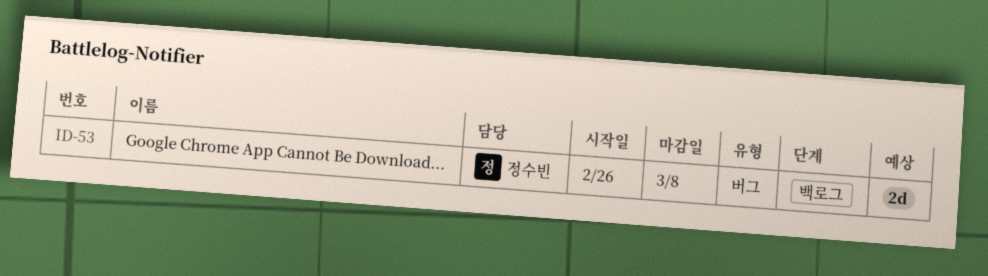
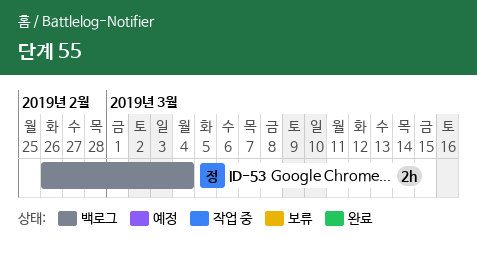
ID-53, estimate: 2d -> 2h
ID-53, due: Mar 8 -> Mar 4

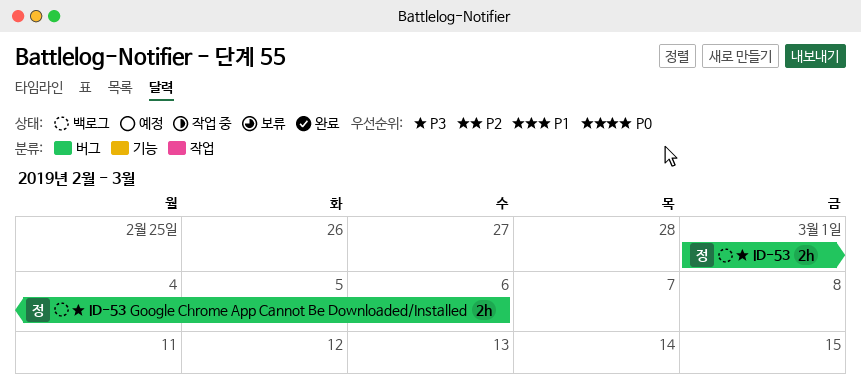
ID-53, start: Feb 26 -> Mar 1
ID-53, due: Mar 4 -> Mar 6

